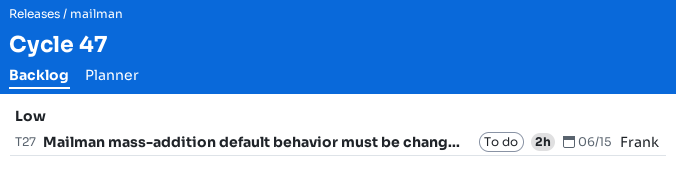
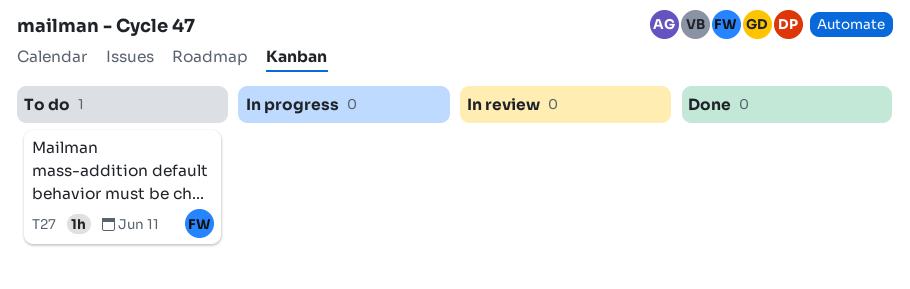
T27, estimate: 2h -> 1h
T27, due: Jun 15 -> Jun 11

